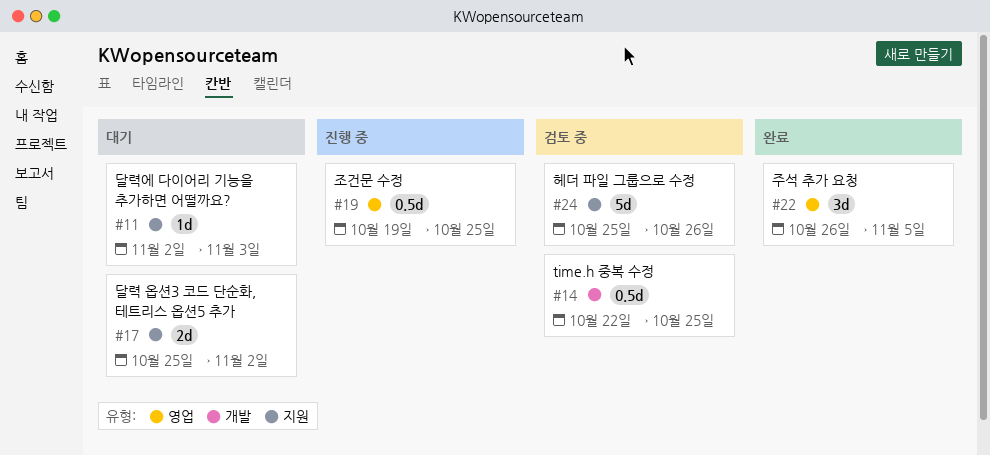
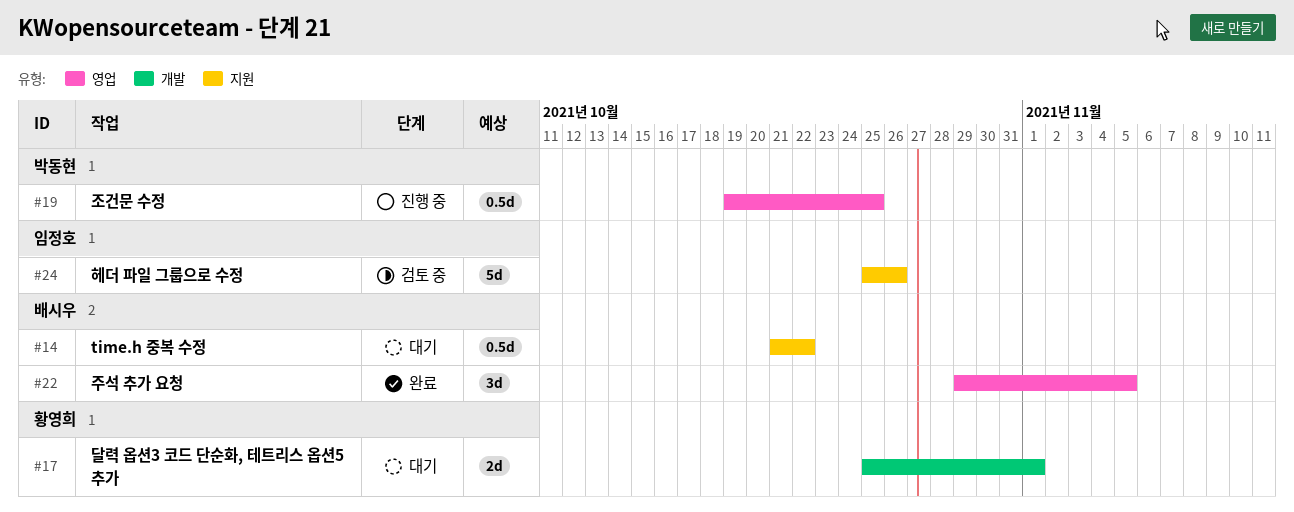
#11: present -> none
#14, status: 검토 중 -> 대기
#14, label: 개발 -> 지원
#14, start: Oct 22 -> Oct 21
#14, due: Oct 25 -> Oct 22
#17, label: 지원 -> 개발
#17, due: Nov 2 -> Nov 1
#22, start: Oct 26 -> Oct 29

